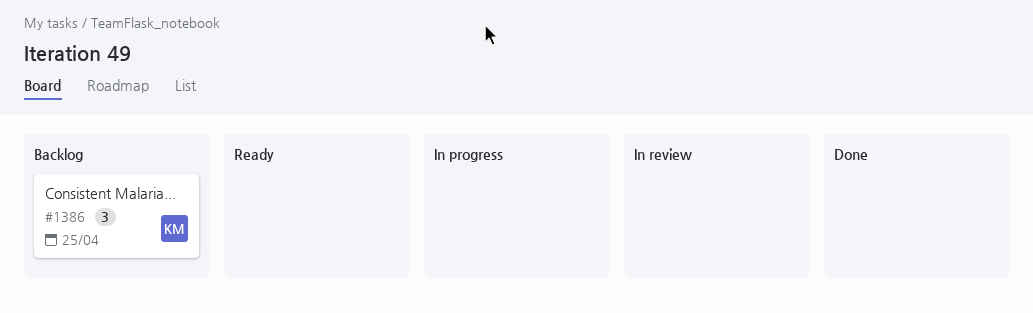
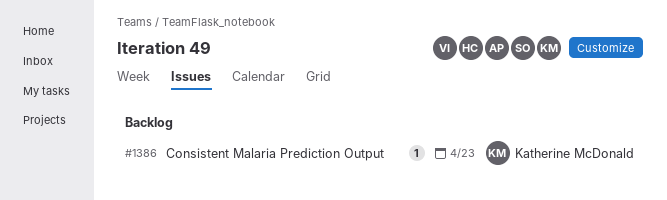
#1386, estimate: 3 -> 1
#1386, due: Apr 25 -> Apr 23

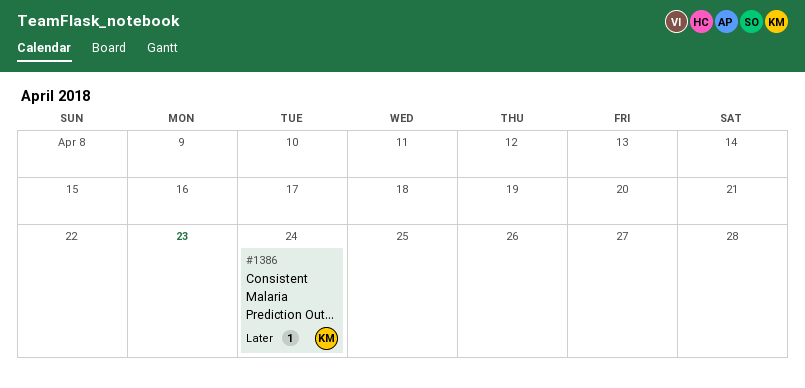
#1386, due: Apr 23 -> Apr 24

